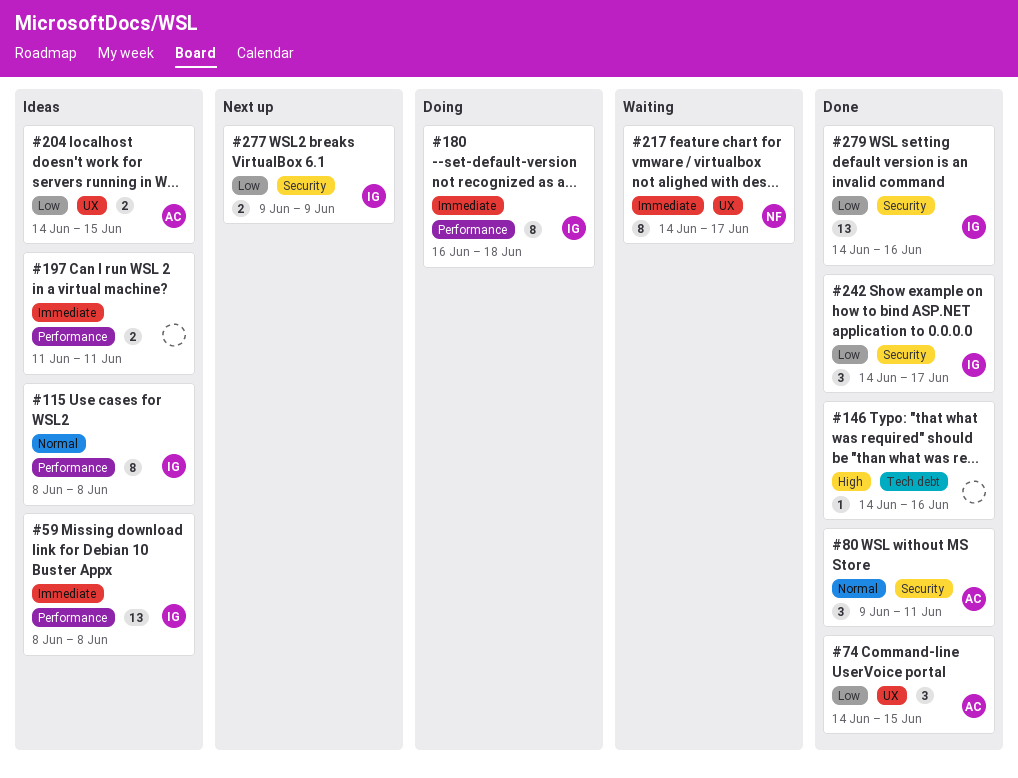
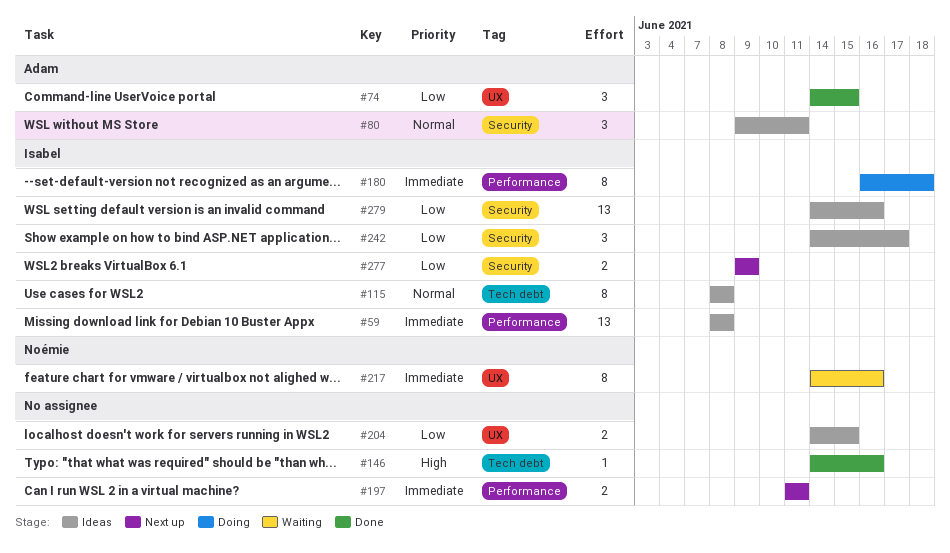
#80, status: Done -> Ideas
#115, label: Performance -> Tech debt
#197, status: Ideas -> Next up
#204, owner: Adam -> none
#217, due: Jun 17 -> Jun 16
#242, status: Done -> Ideas
#279, status: Done -> Ideas

